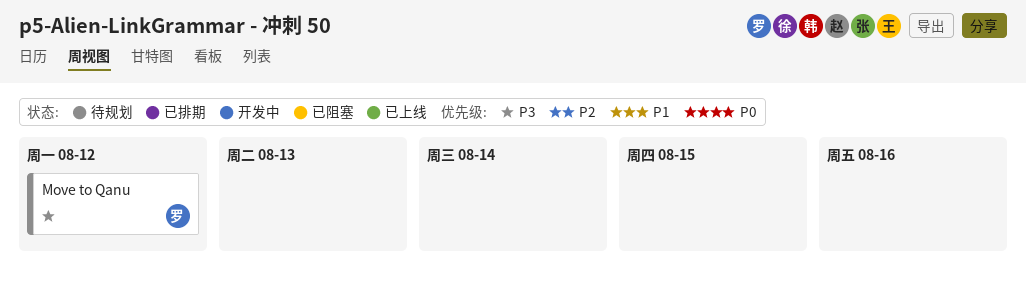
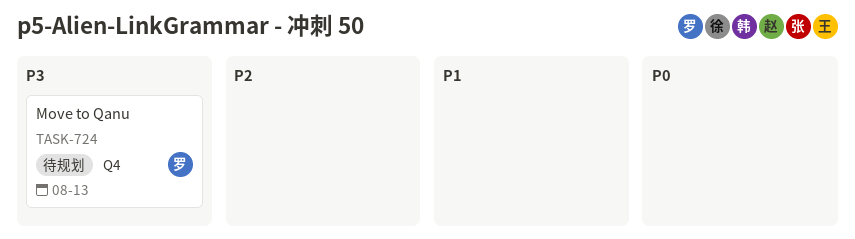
Move to Qanu, due: Aug 12 -> Aug 13

